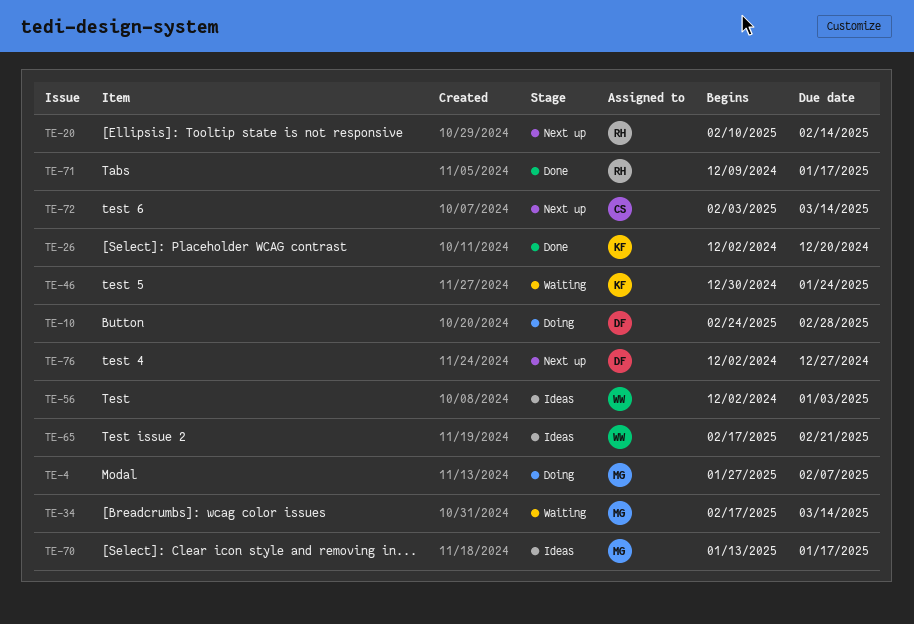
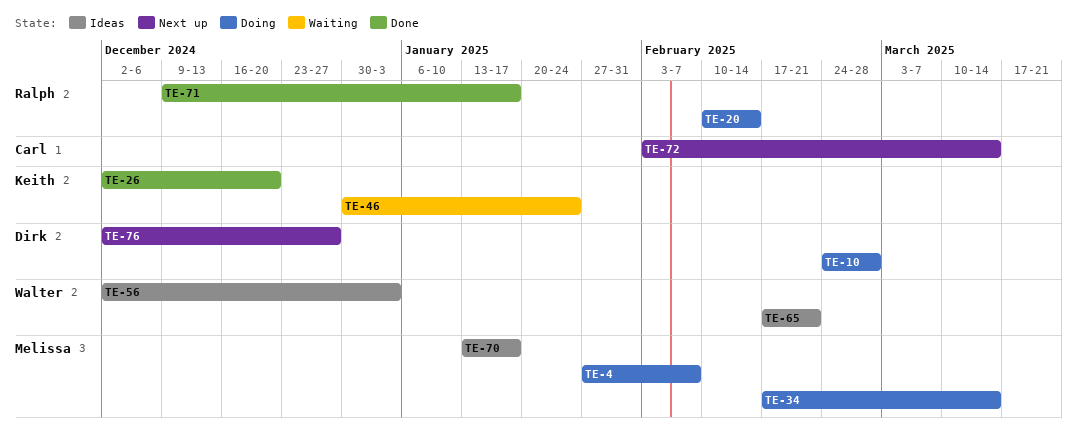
TE-20, status: Next up -> Doing
TE-34, status: Waiting -> Doing

